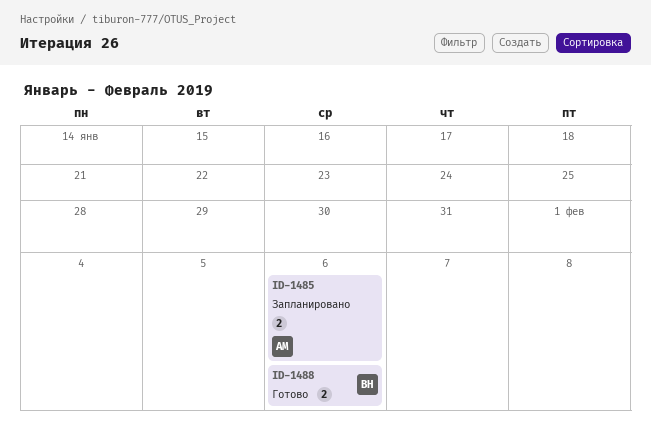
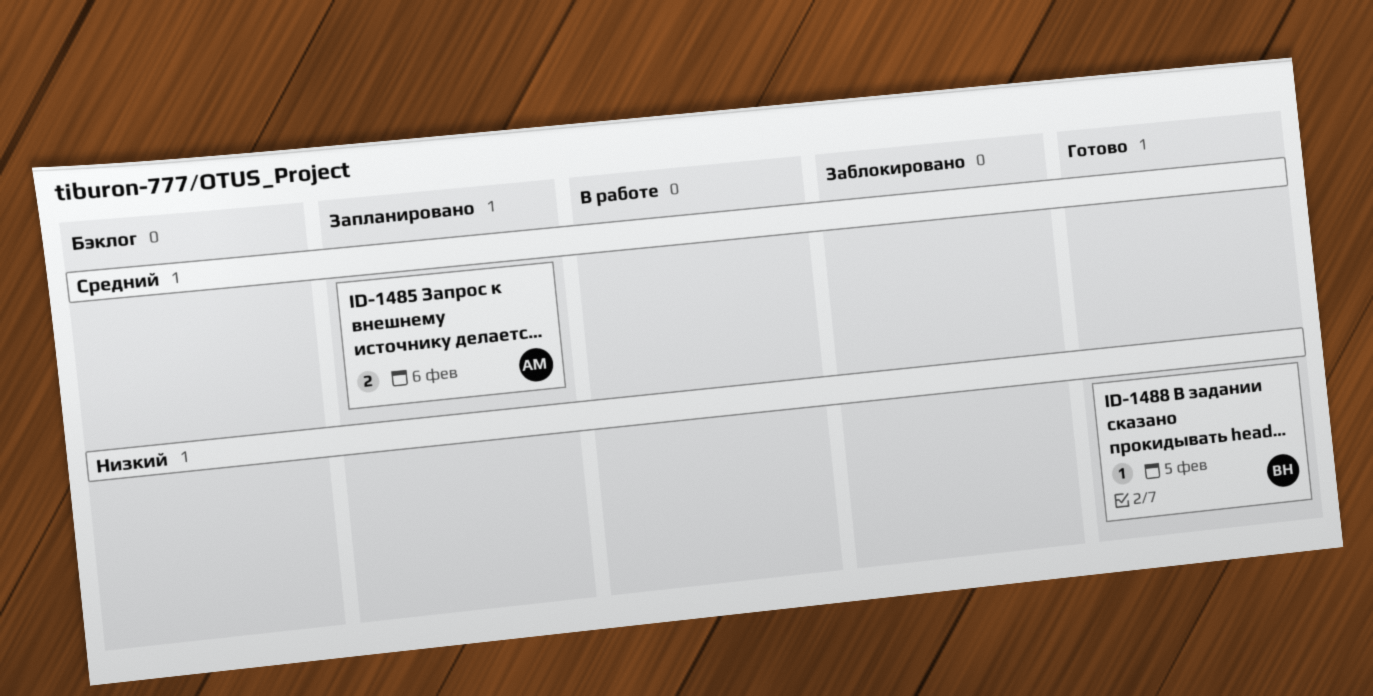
ID-1488, estimate: 2 -> 1
ID-1488, due: Feb 6 -> Feb 5

